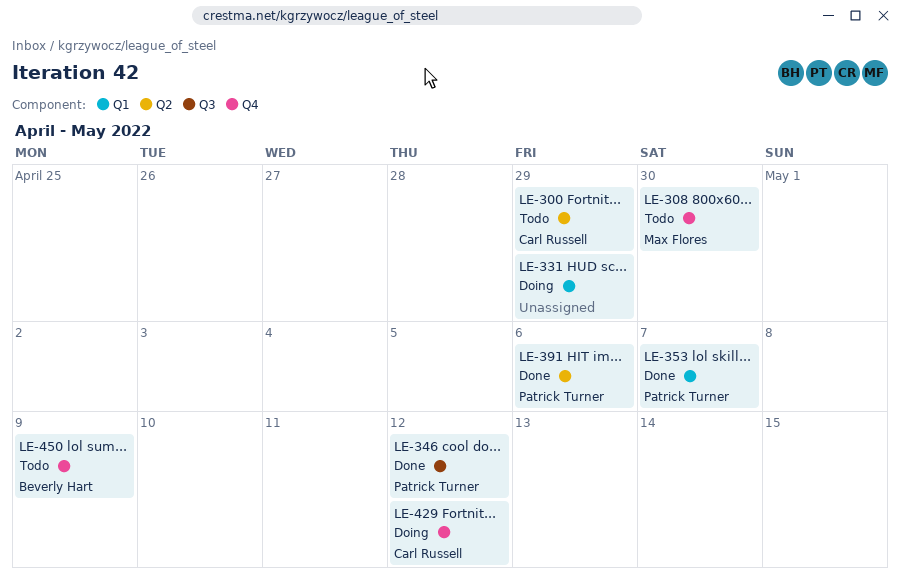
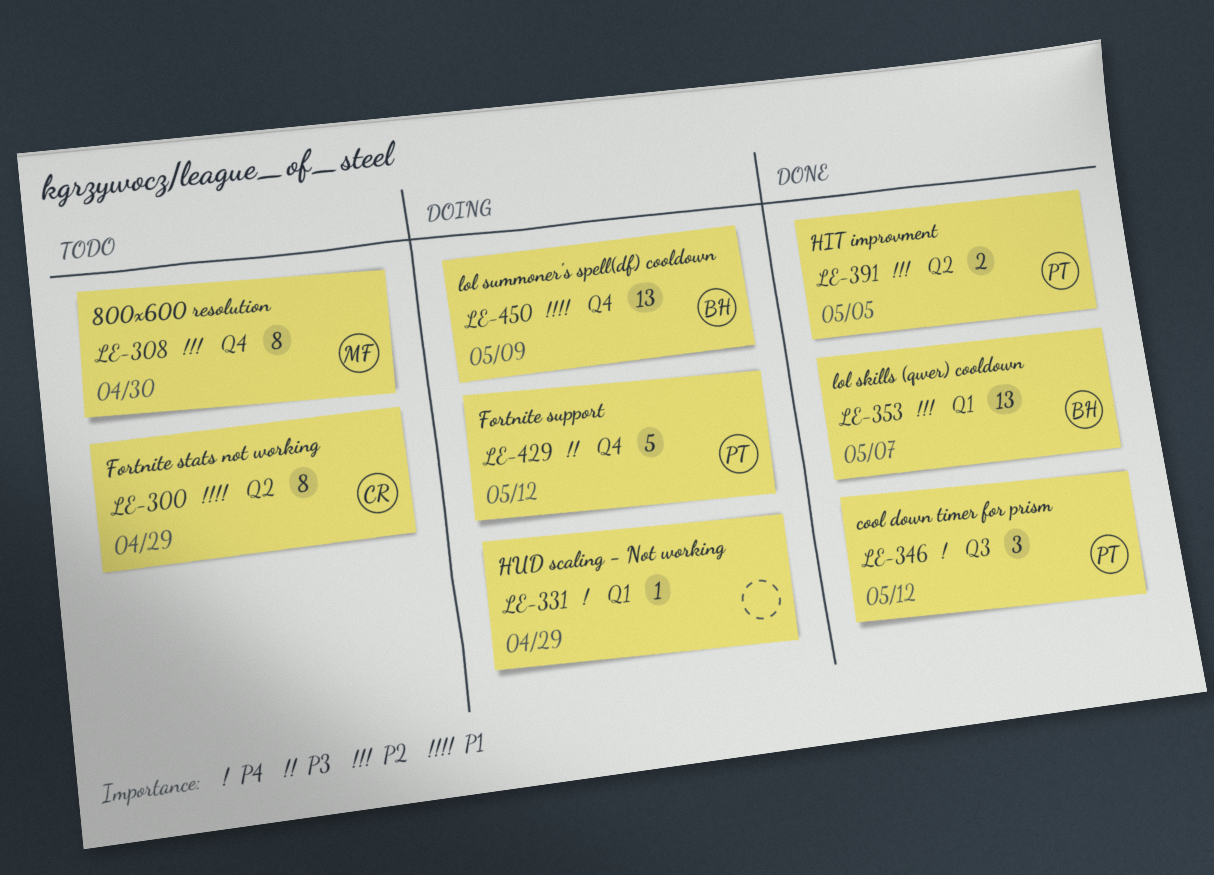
LE-353, owner: Patrick Turner -> Beverly Hart
LE-391, due: May 6 -> May 5
LE-429, owner: Carl Russell -> Patrick Turner
LE-450, status: Todo -> Doing

